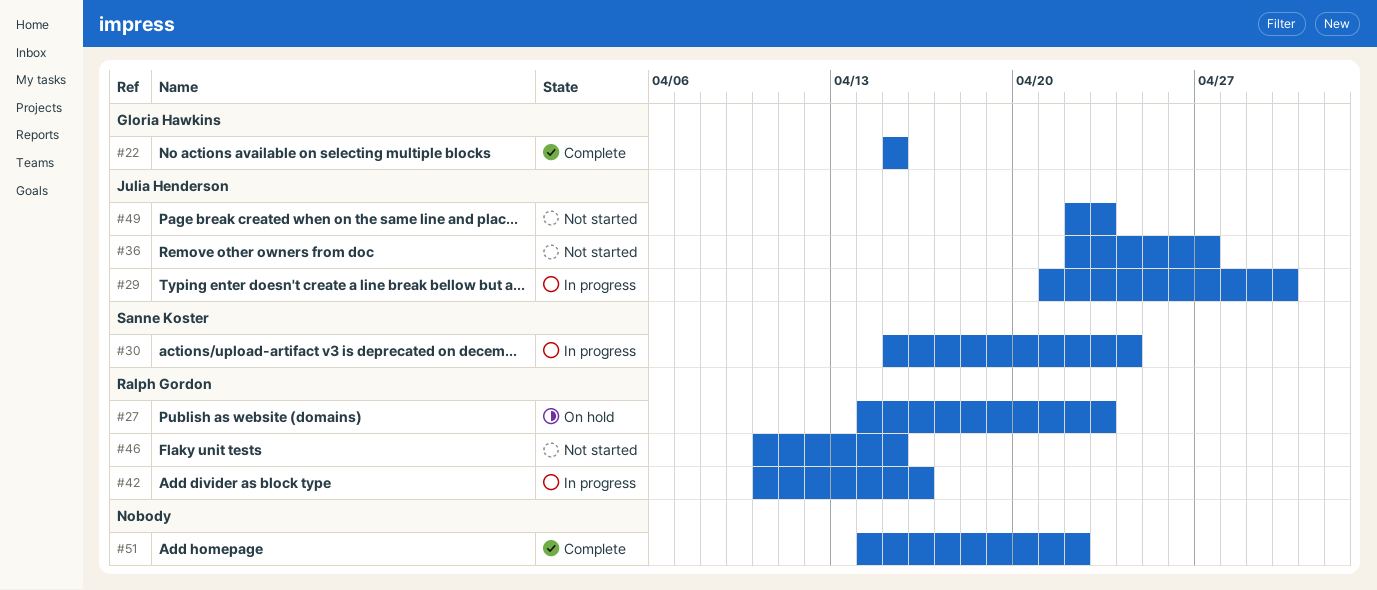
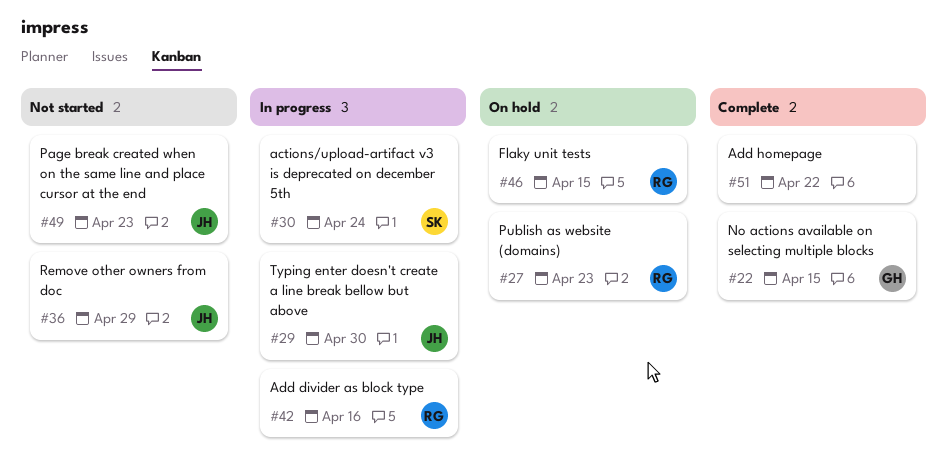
#36, due: Apr 27 -> Apr 29
#46, status: Not started -> On hold

